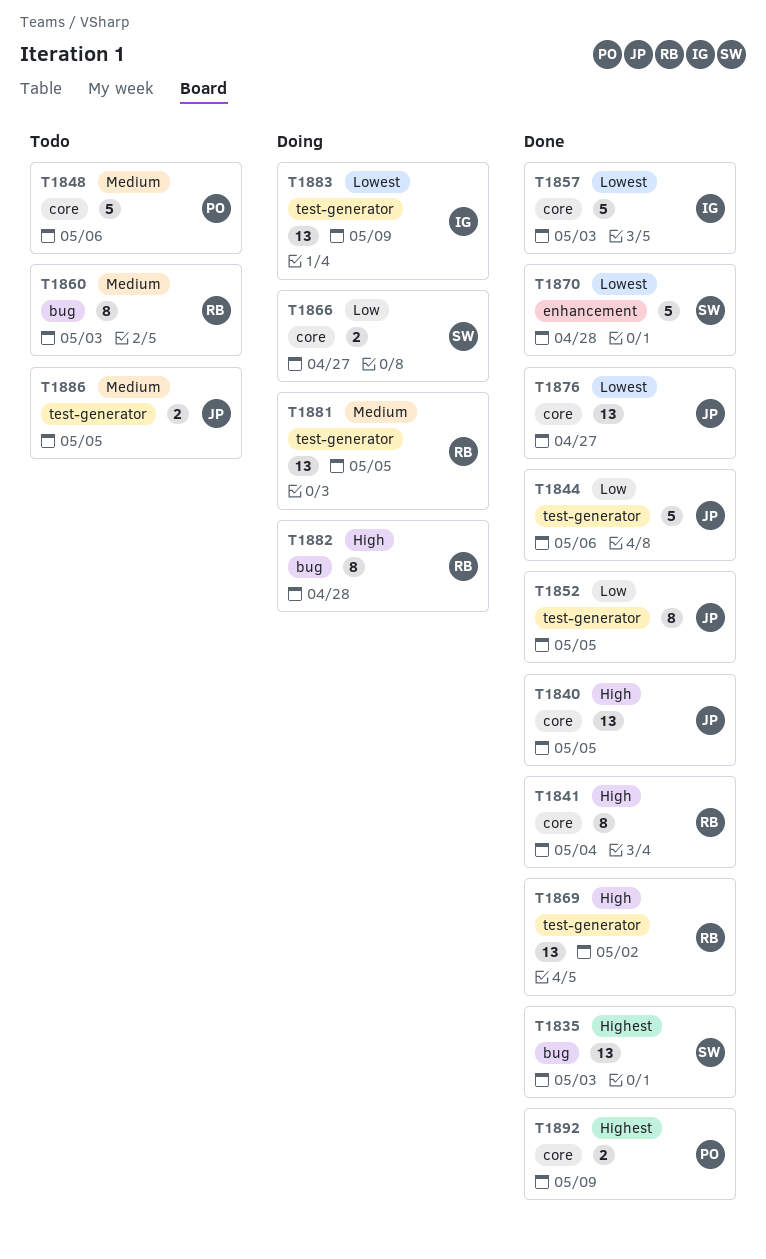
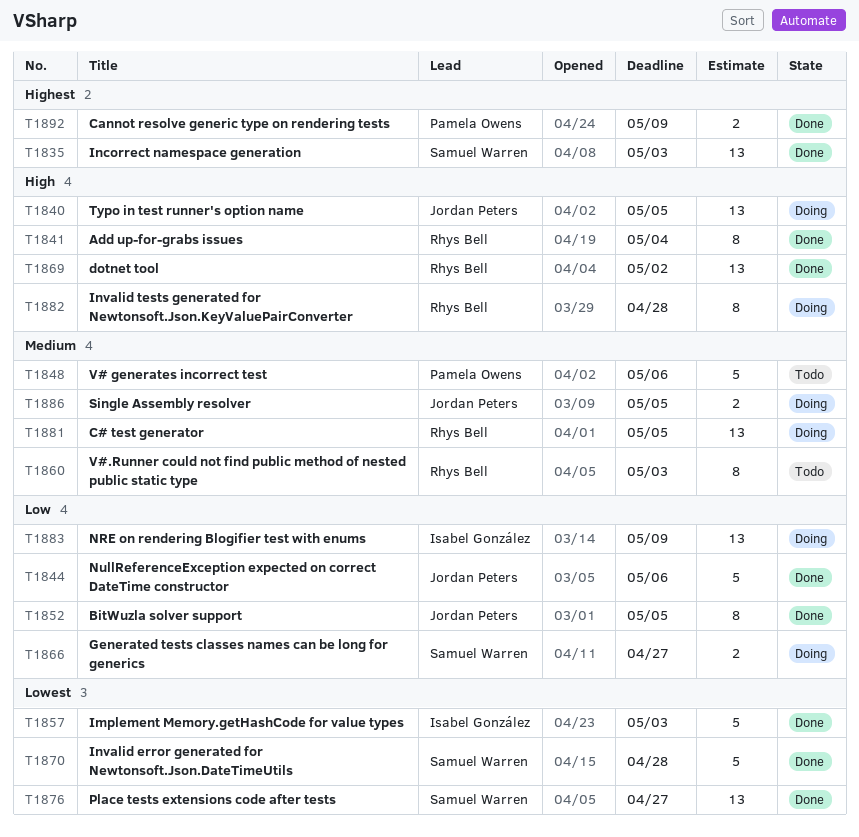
T1840, status: Done -> Doing
T1876, owner: Jordan Peters -> Samuel Warren
T1883, priority: Lowest -> Low
T1886, status: Todo -> Doing

